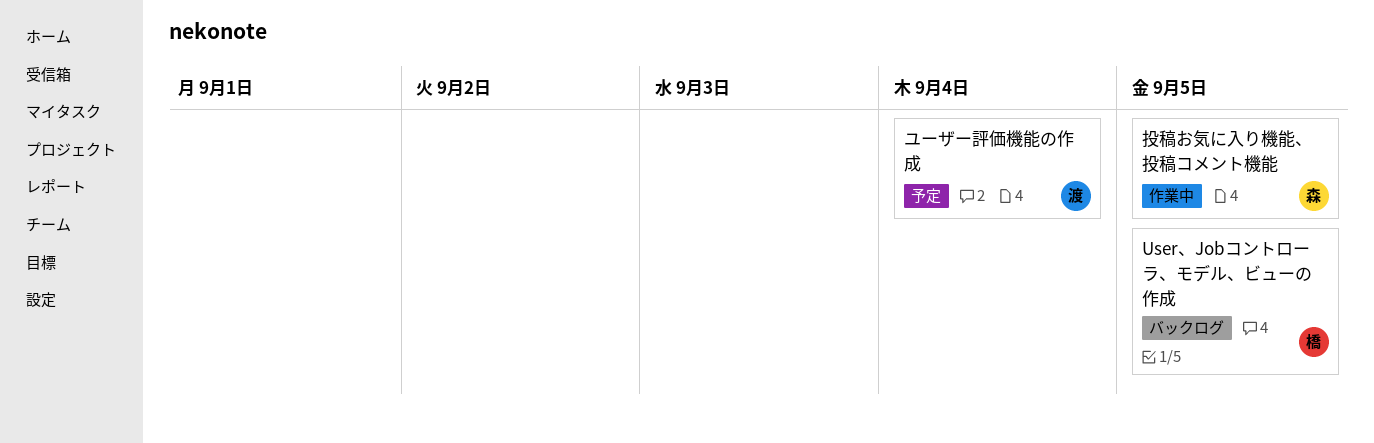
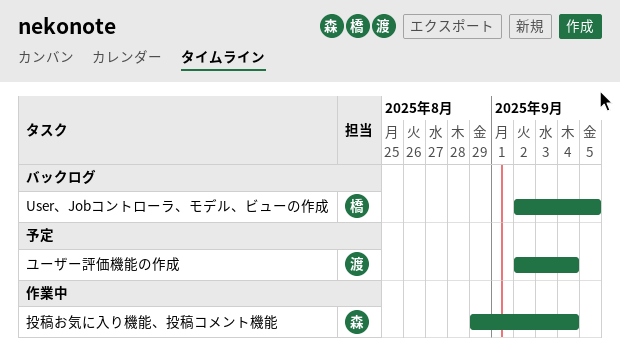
投稿お気に入り機能、投稿コメント機能, due: Sep 5 -> Sep 4

